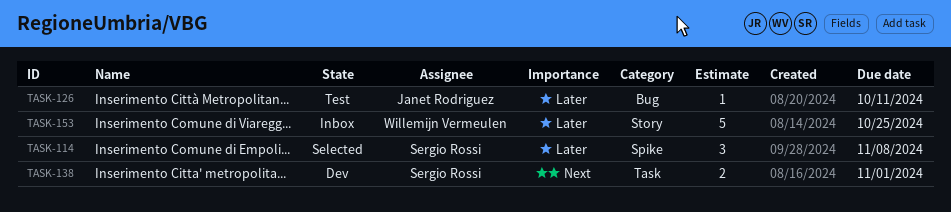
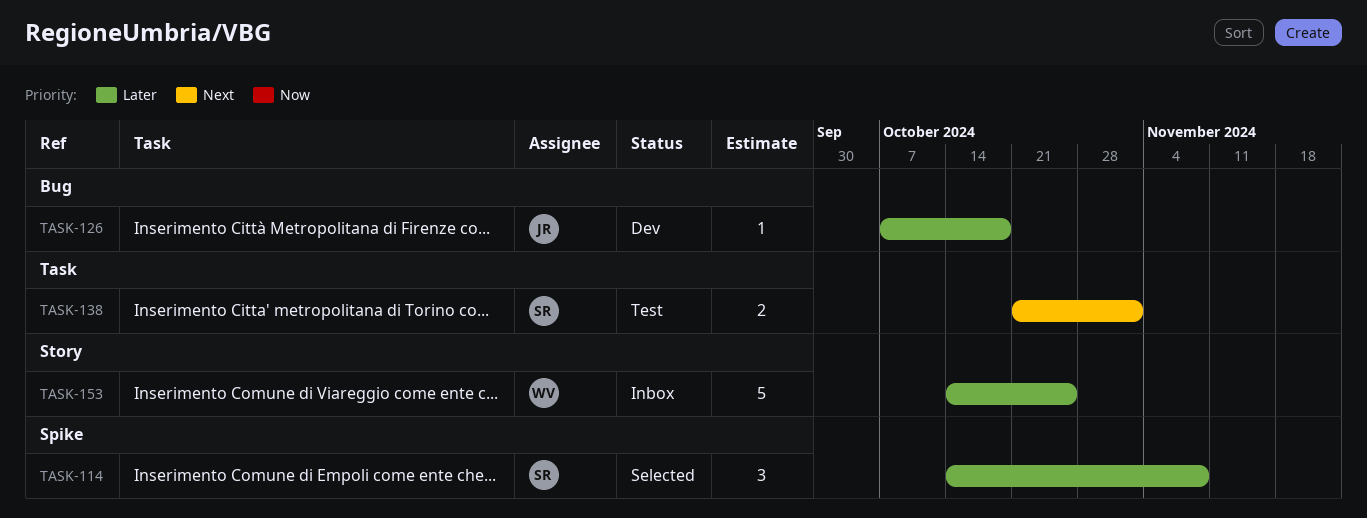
TASK-126, status: Test -> Dev
TASK-126, due: Oct 11 -> Oct 18
TASK-138, status: Dev -> Test

